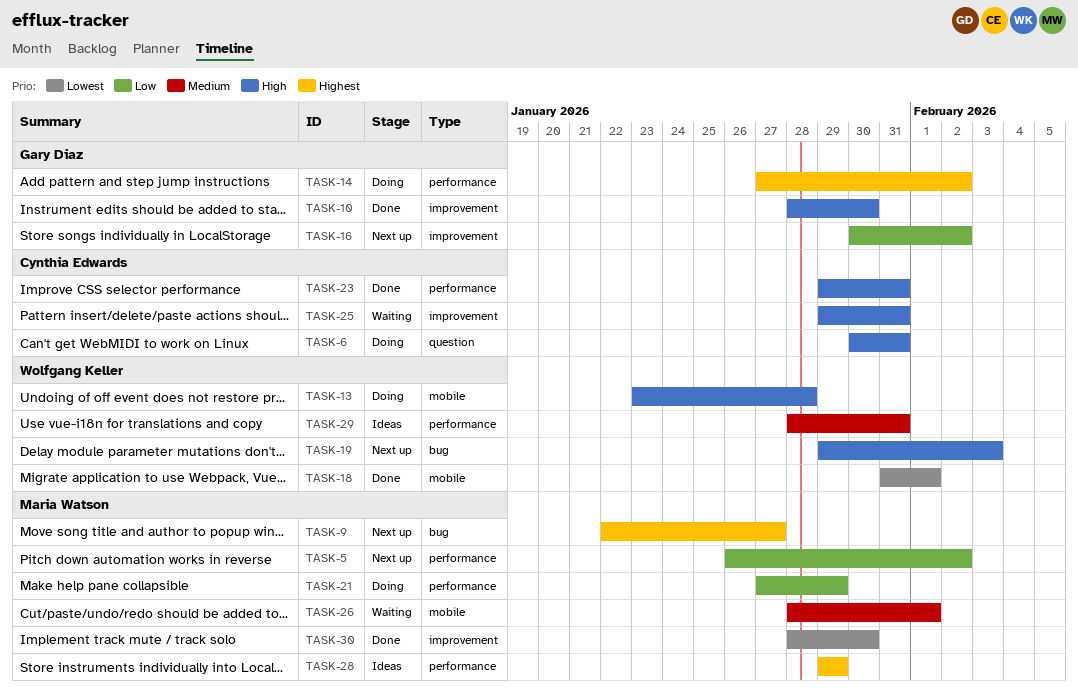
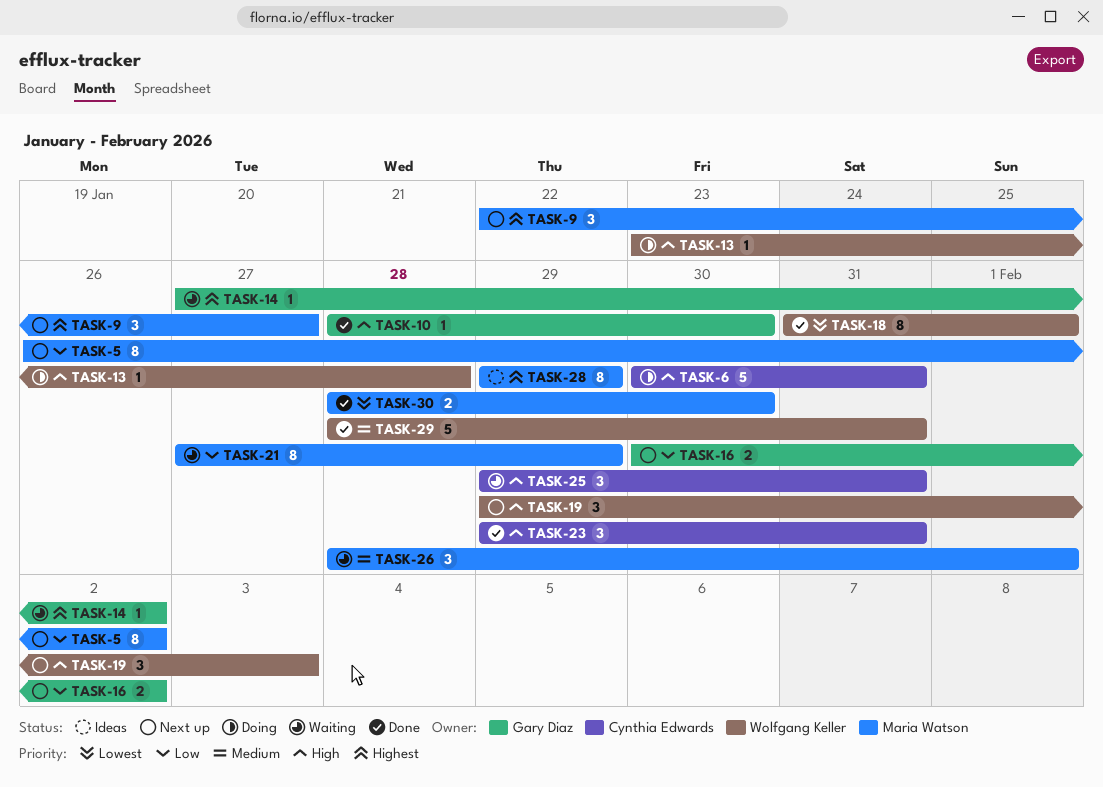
TASK-14, status: Doing -> Waiting
TASK-21, status: Doing -> Waiting
TASK-29, status: Ideas -> Done

